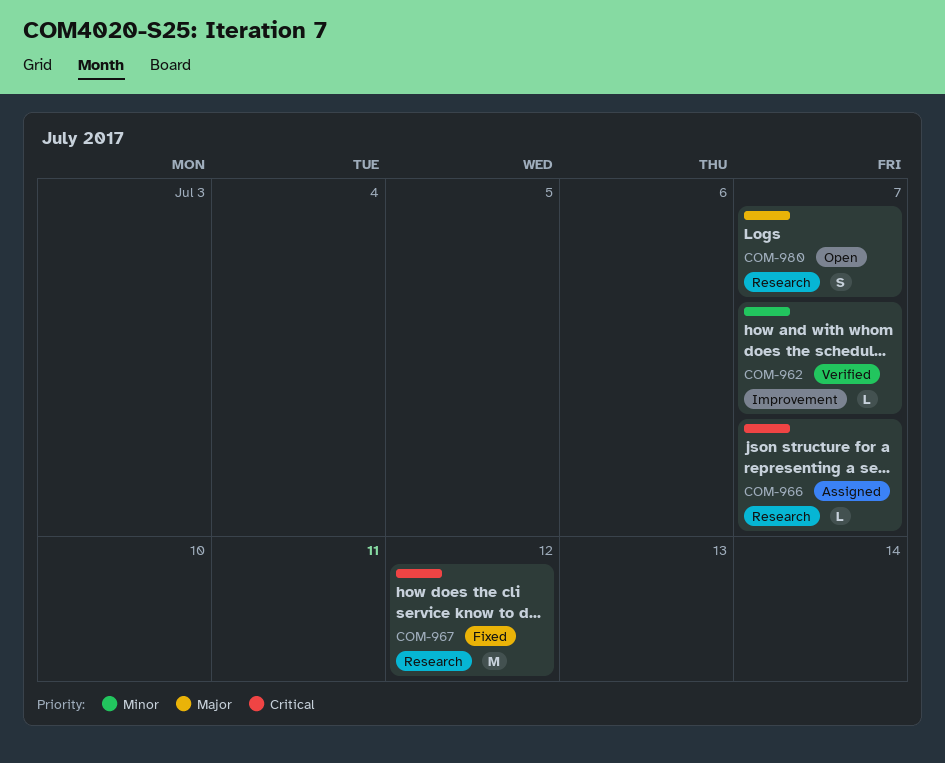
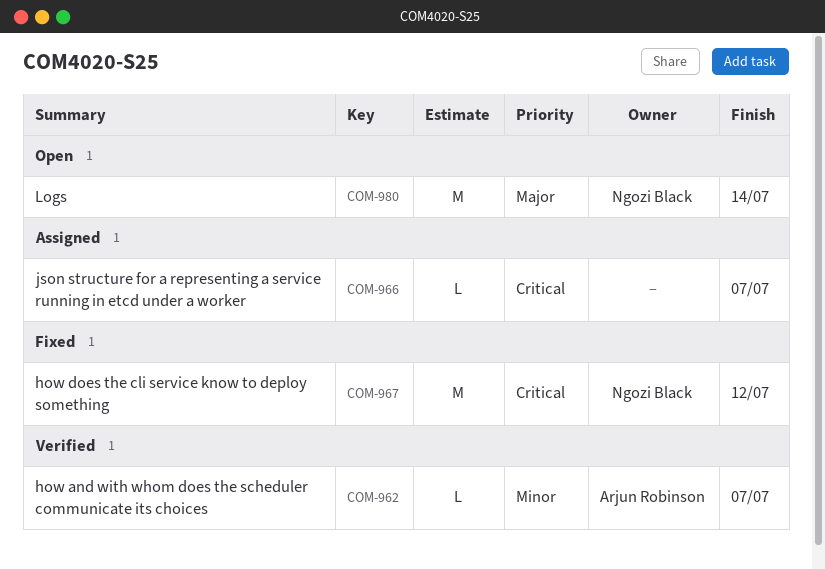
COM-980, estimate: S -> M
COM-980, due: Jul 7 -> Jul 14

